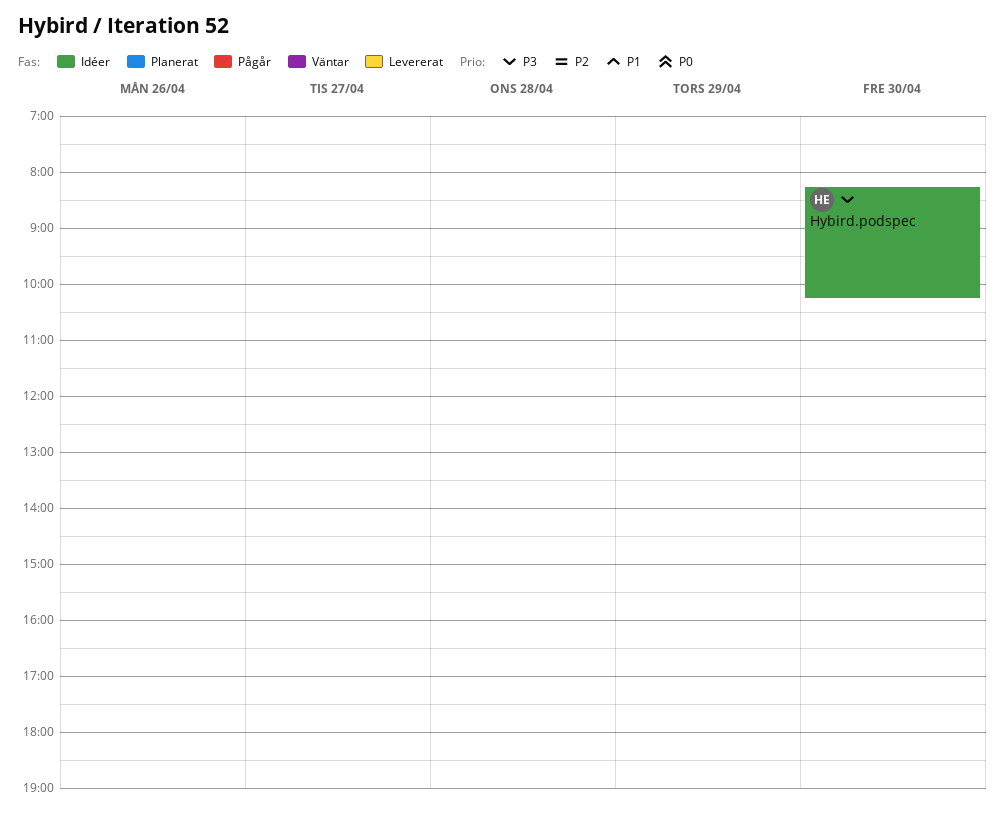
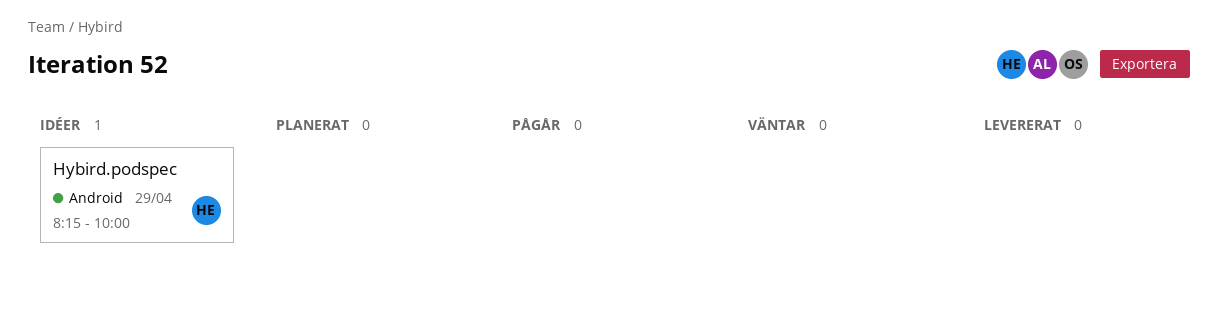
Hybird.podspec, day: Apr 30 -> Apr 29
Hybird.podspec, ends: 10:15 -> 10:00

